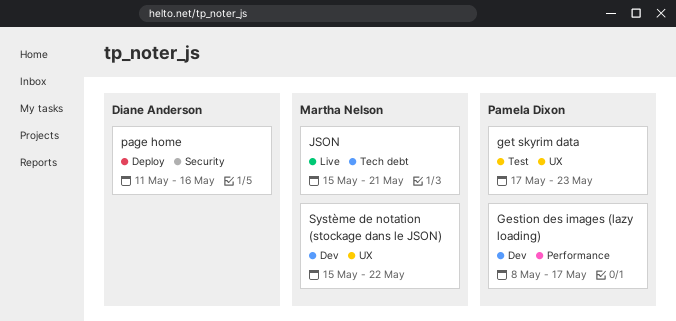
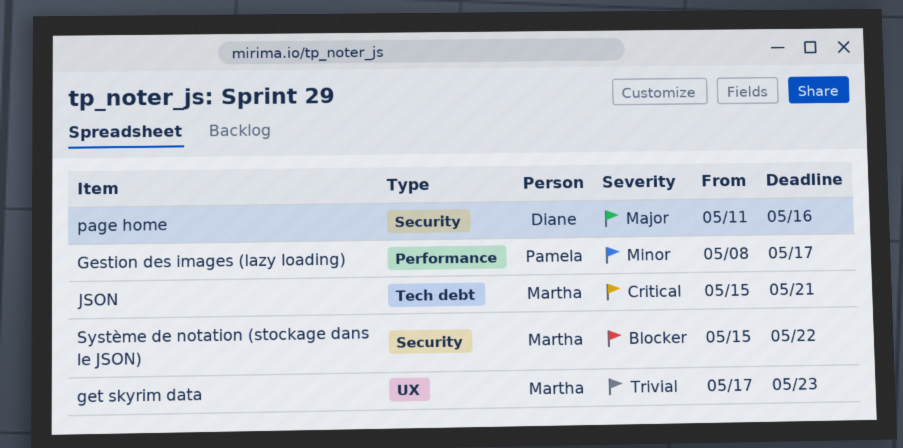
get skyrim data, owner: Pamela Dixon -> Martha Nelson
Système de notation (stockage dans le JSON), label: UX -> Security

